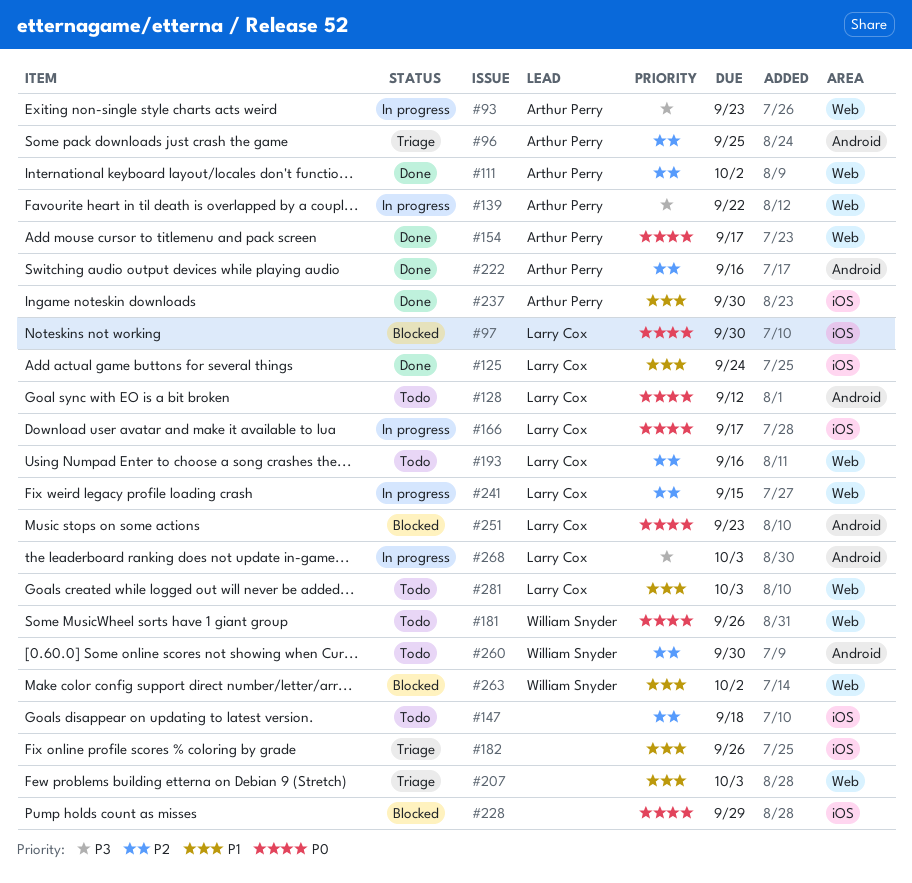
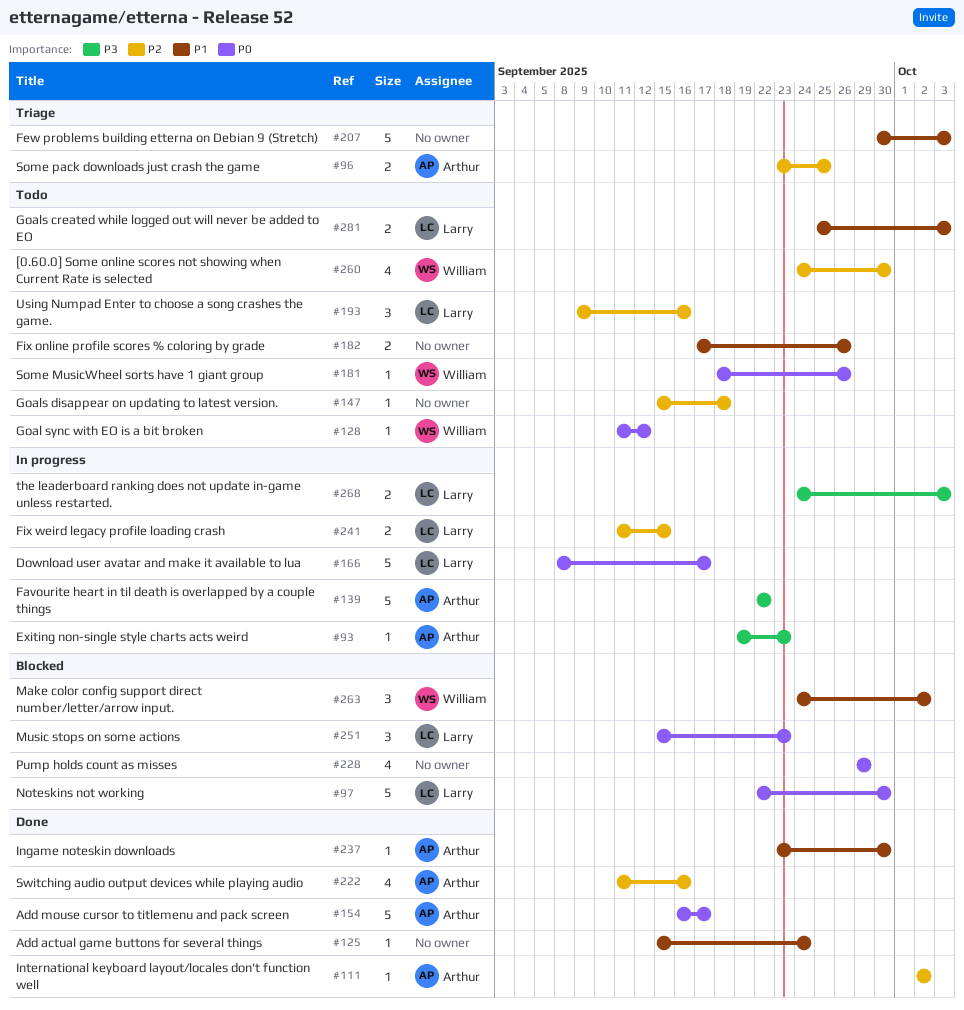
#125, owner: Larry Cox -> none
#128, owner: Larry Cox -> William Snyder
#182, status: Triage -> Todo

